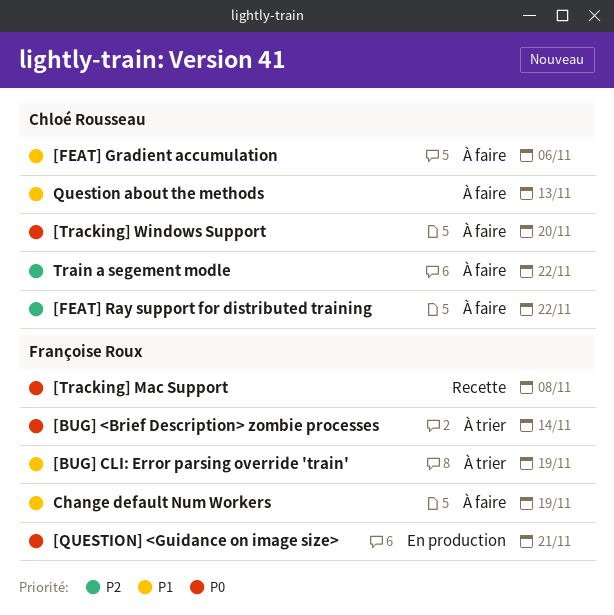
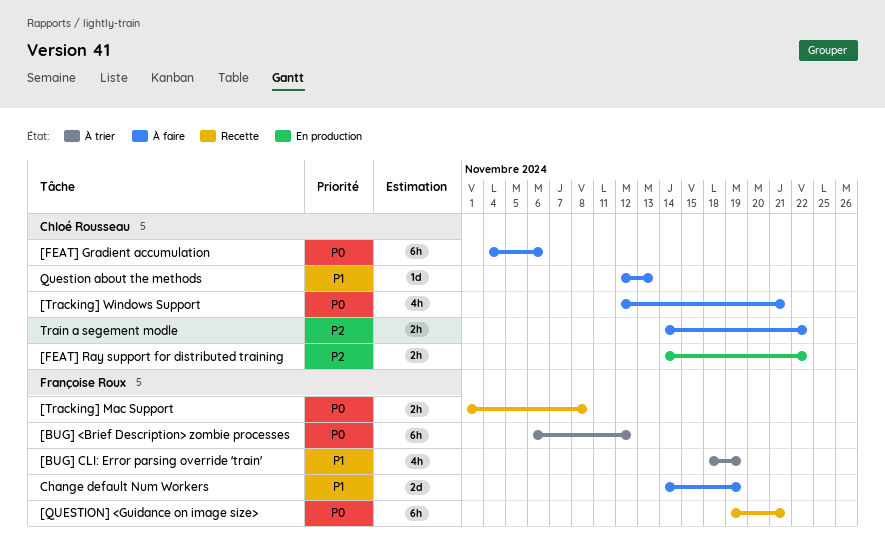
[BUG] <Brief Description> zombie processes, due: Nov 14 -> Nov 12
[FEAT] Gradient accumulation, priority: P1 -> P0
[FEAT] Ray support for distributed training, status: À faire -> En production
[QUESTION] <Guidance on image size>, status: En production -> Recette
[Tracking] Windows Support, due: Nov 20 -> Nov 21

